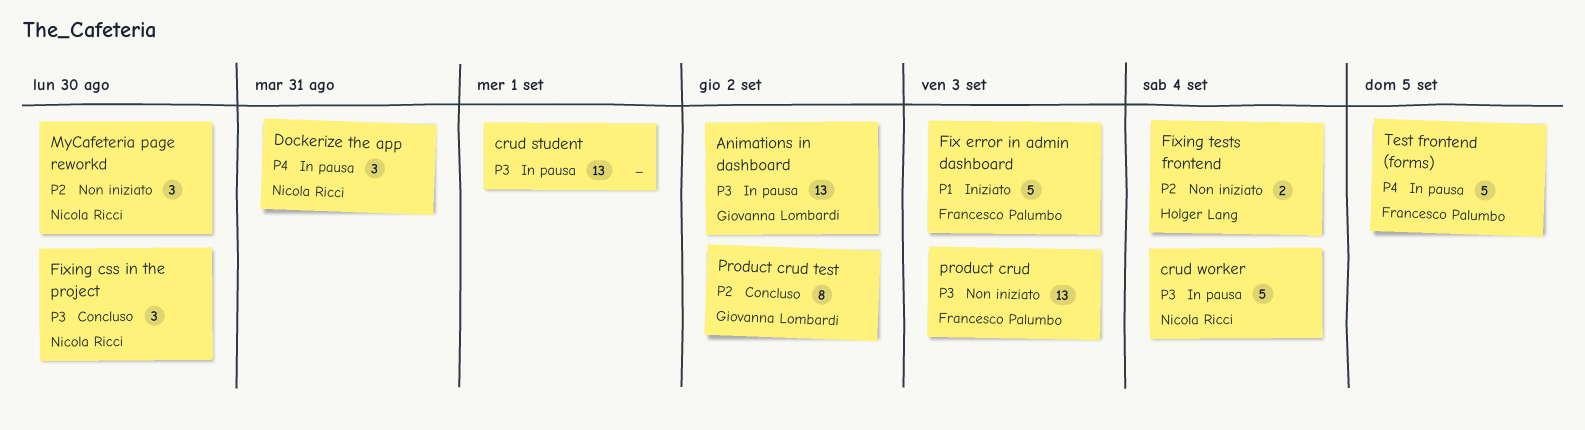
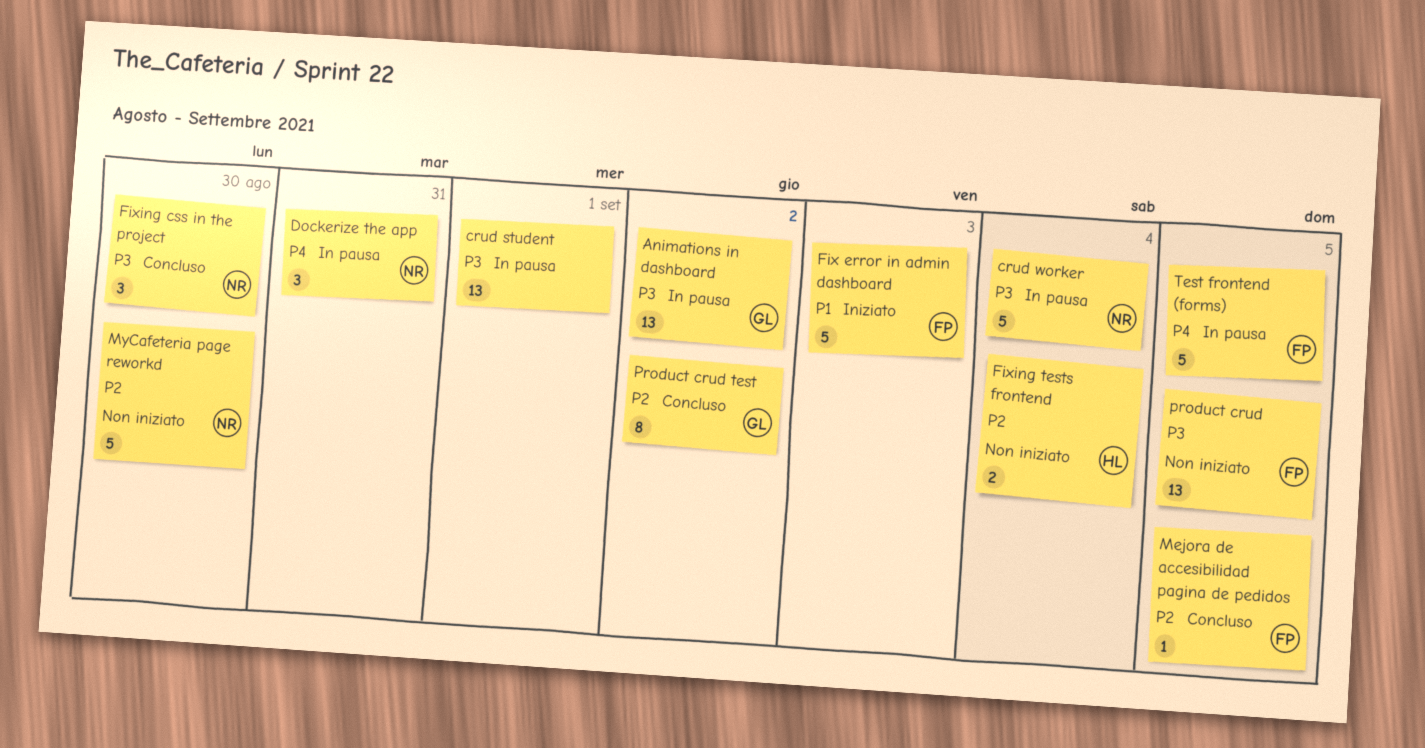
Mejora de accesibilidad pagina de pedidos: none -> present
MyCafeteria page reworkd, estimate: 3 -> 5
product crud, due: Sep 3 -> Sep 5

